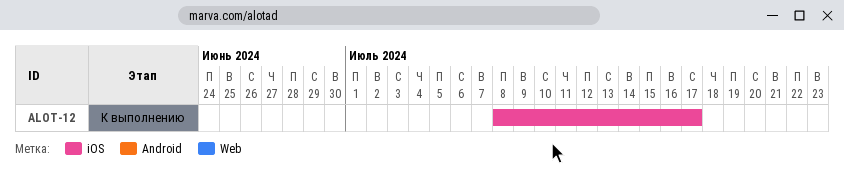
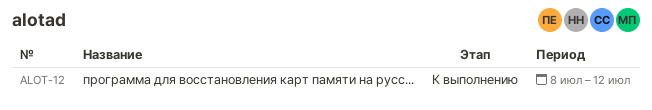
ALOT-12, due: Jul 17 -> Jul 12

